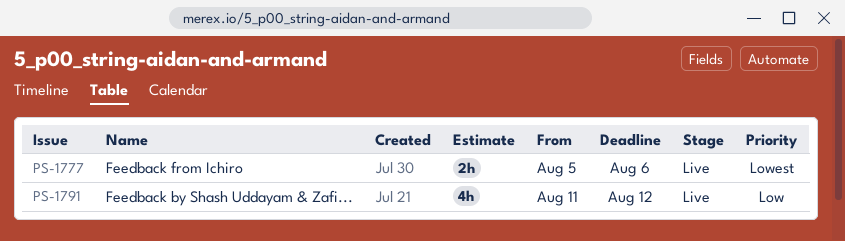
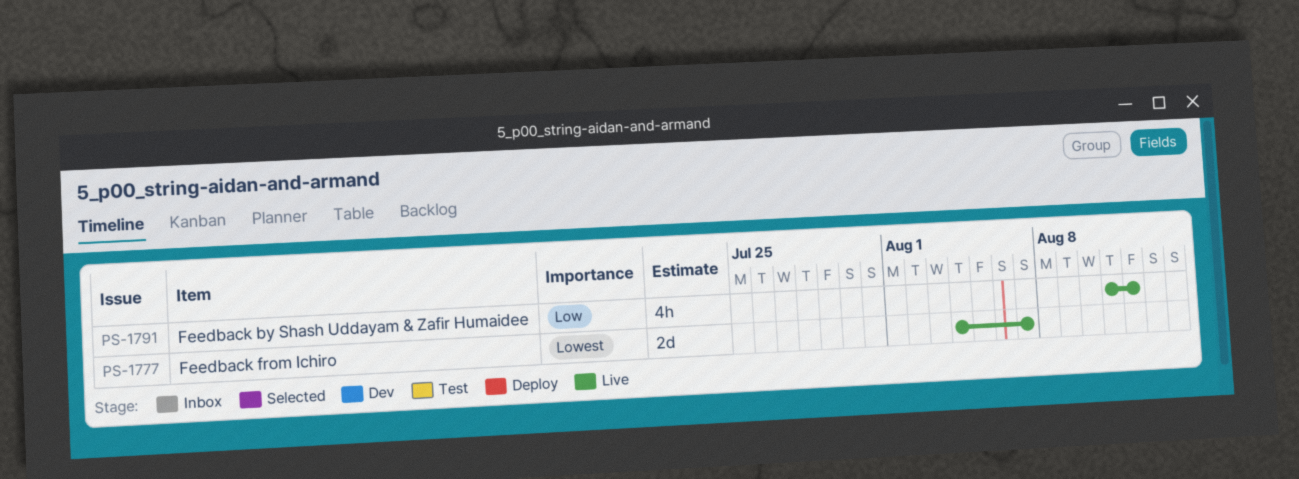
PS-1777, estimate: 2h -> 2d
PS-1777, start: Aug 5 -> Aug 4
PS-1777, due: Aug 6 -> Aug 7

